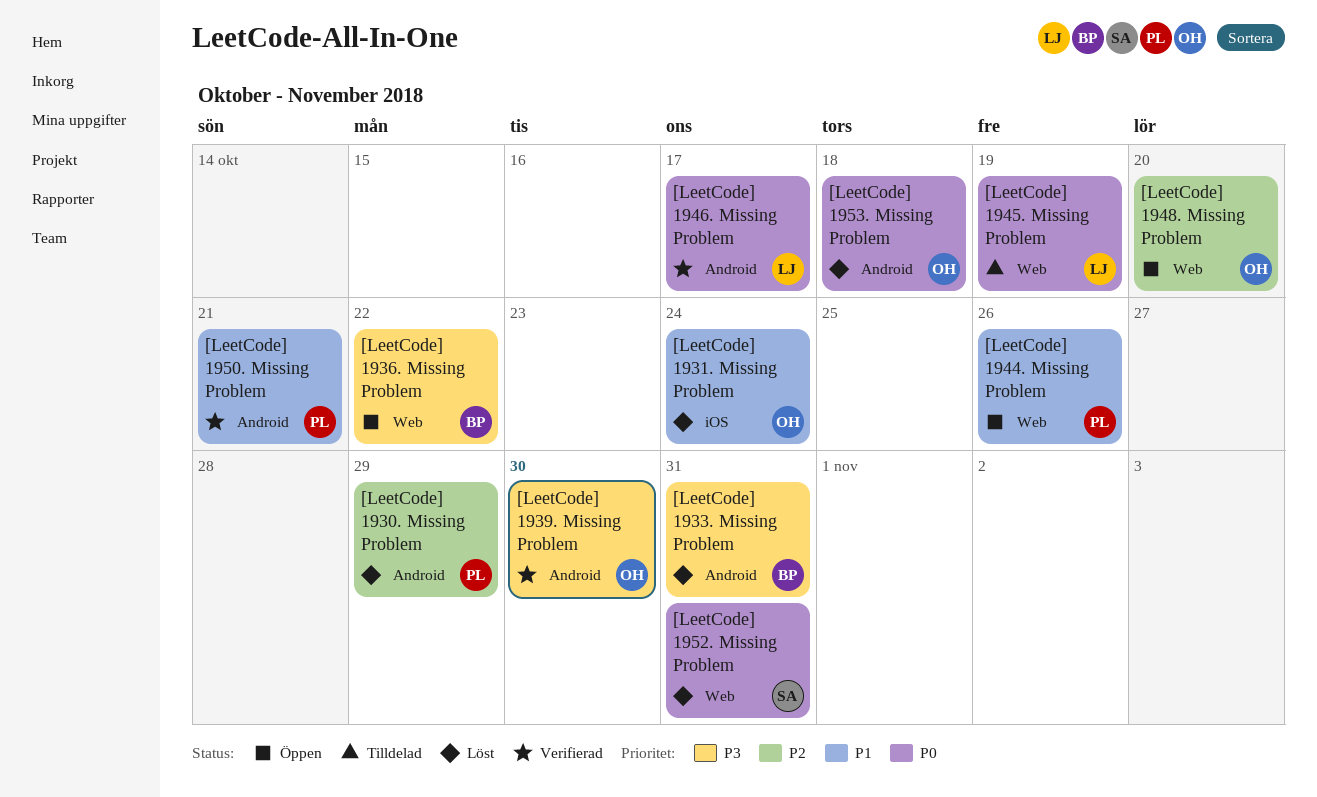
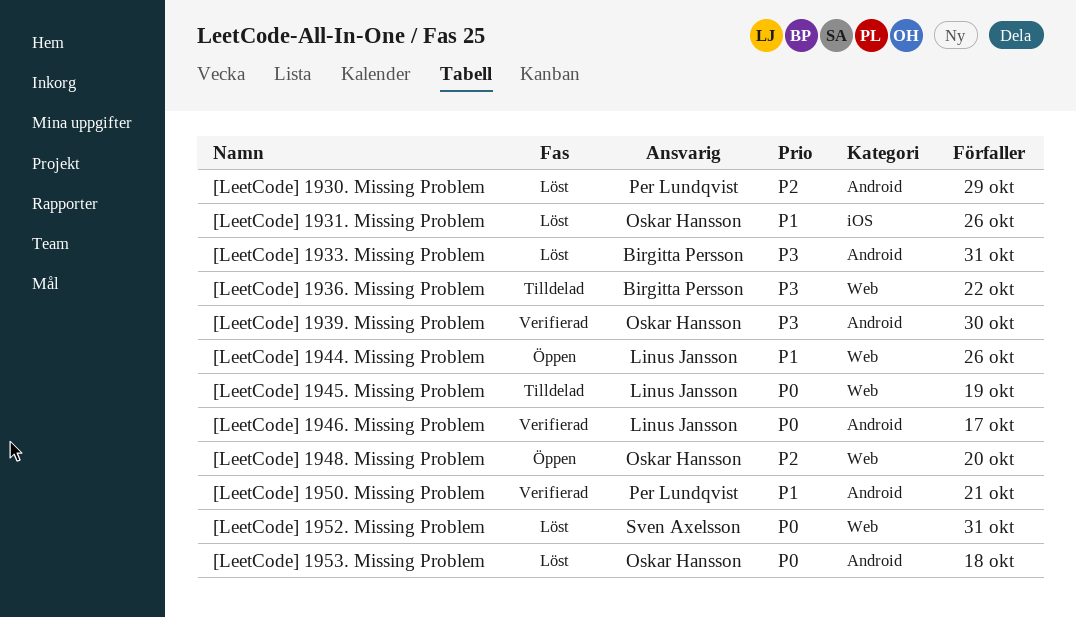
[LeetCode] 1931. Missing Problem, due: Oct 24 -> Oct 26
[LeetCode] 1936. Missing Problem, status: Öppen -> Tilldelad
[LeetCode] 1944. Missing Problem, owner: Per Lundqvist -> Linus Jansson

